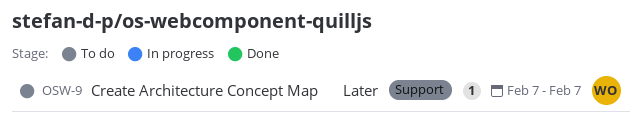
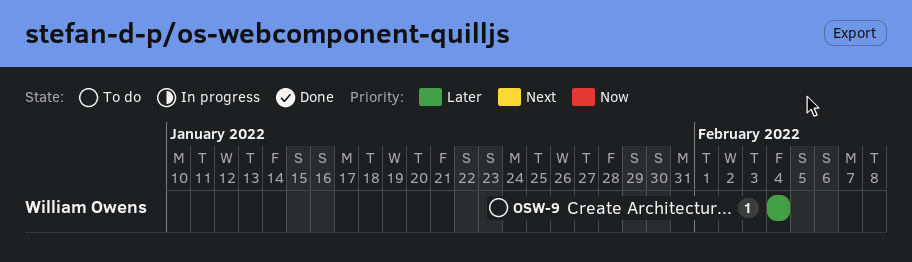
OSW-9, start: Feb 7 -> Feb 4
OSW-9, due: Feb 7 -> Feb 4

